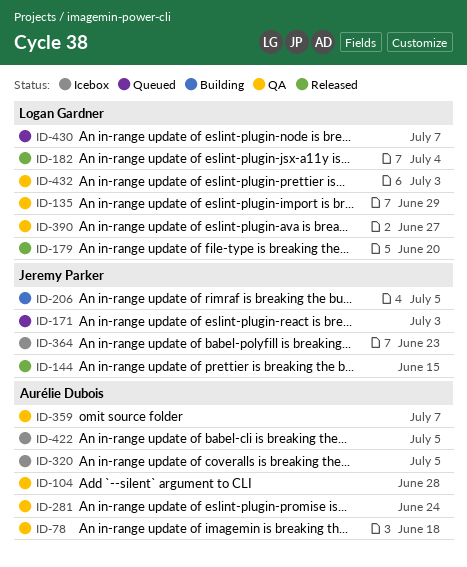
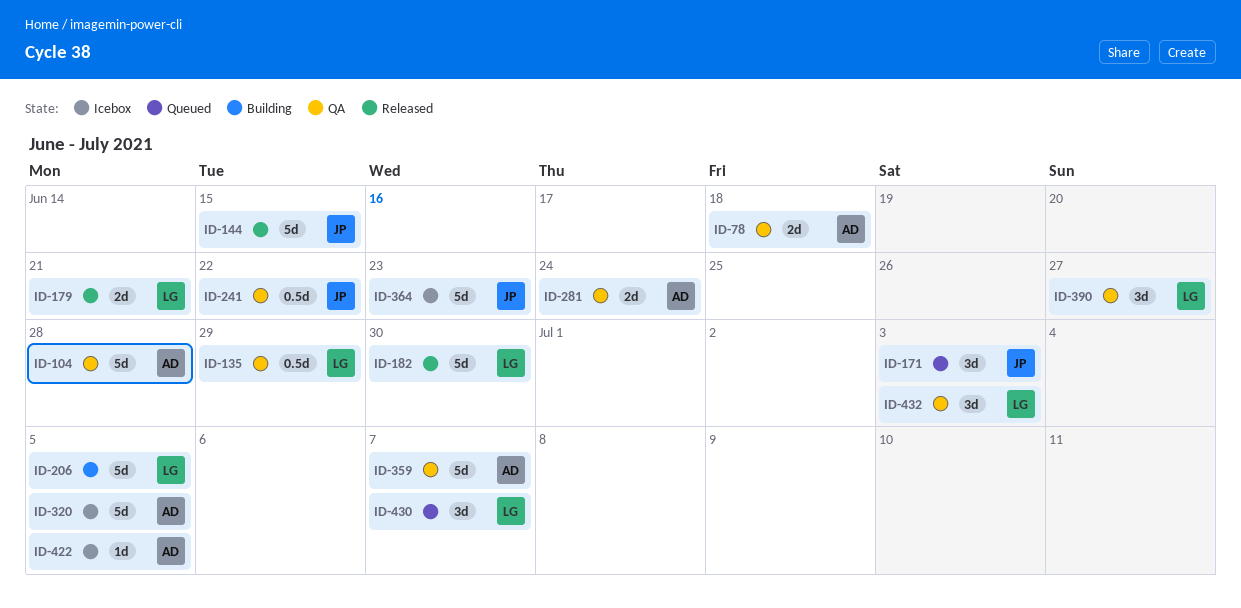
ID-179, due: Jun 20 -> Jun 21
ID-182, due: Jul 4 -> Jun 30
ID-206, owner: Jeremy Parker -> Logan Gardner
ID-241: none -> present

